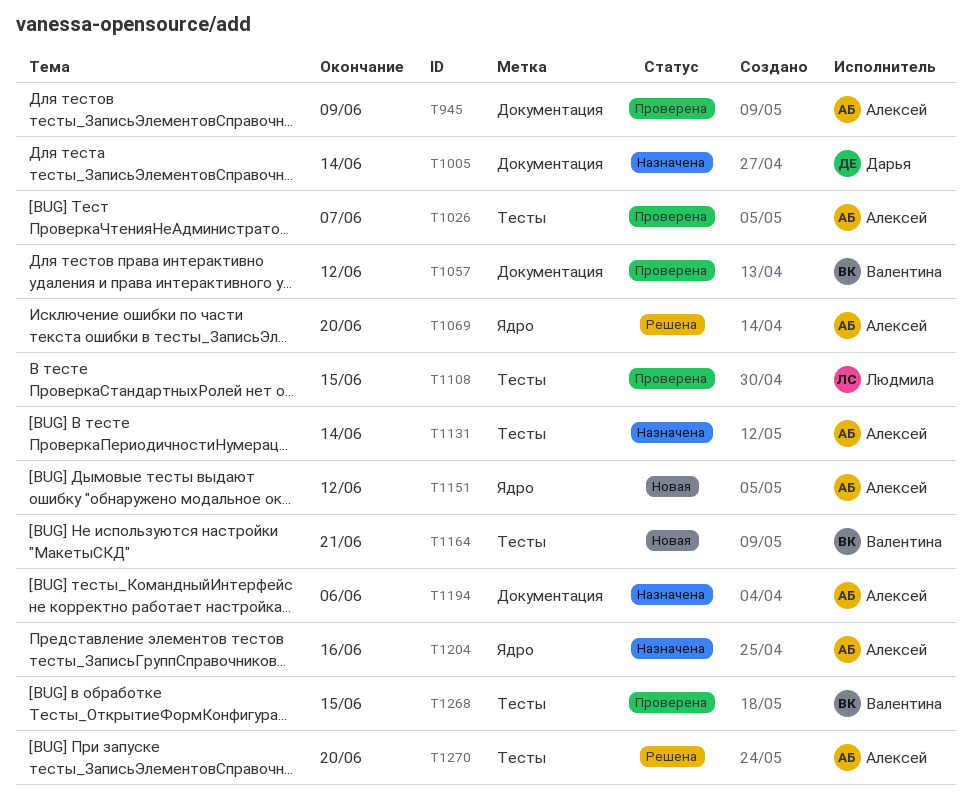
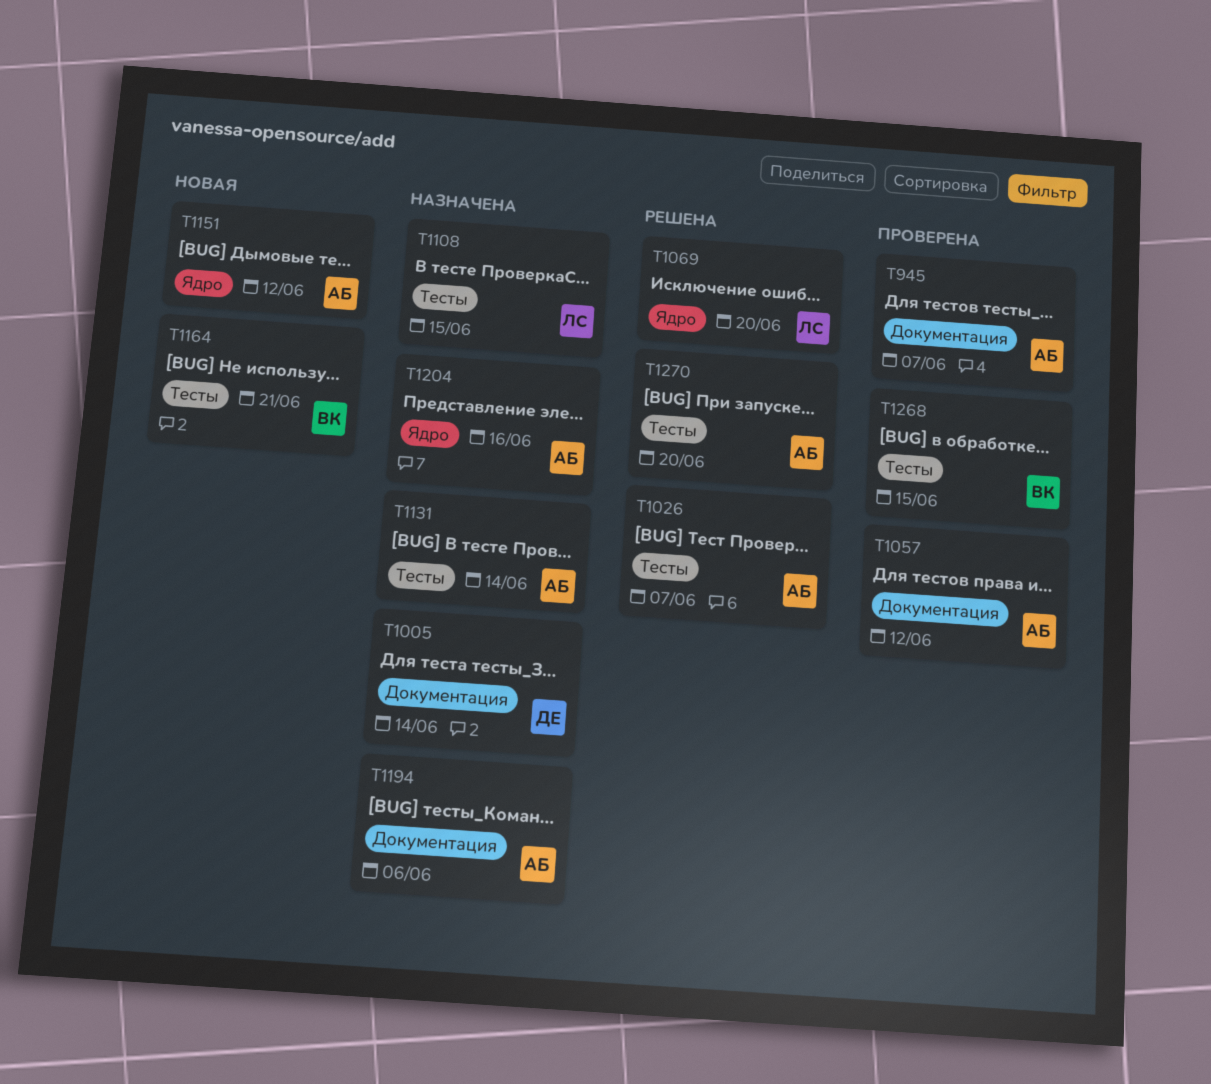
T945, due: Jun 9 -> Jun 7
T1026, status: Проверена -> Решена
T1057, owner: Валентина -> Алексей
T1069, owner: Алексей -> Людмила
T1108, status: Проверена -> Назначена

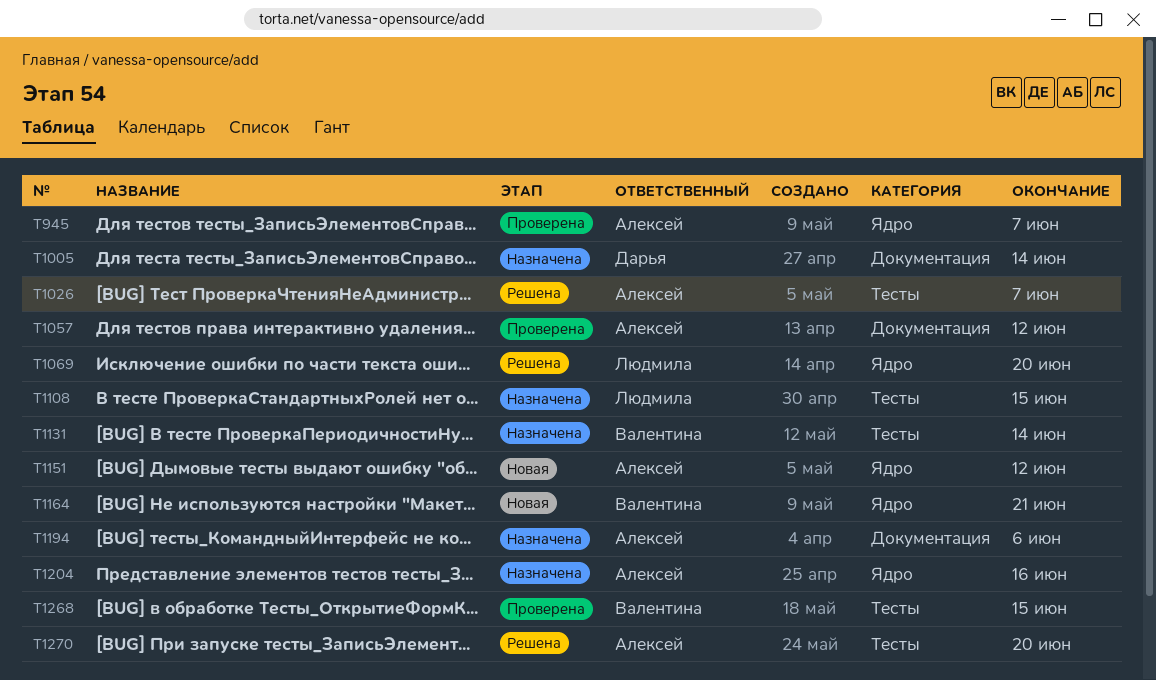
T945, label: Документация -> Ядро
T1131, owner: Алексей -> Валентина
T1164, label: Тесты -> Ядро

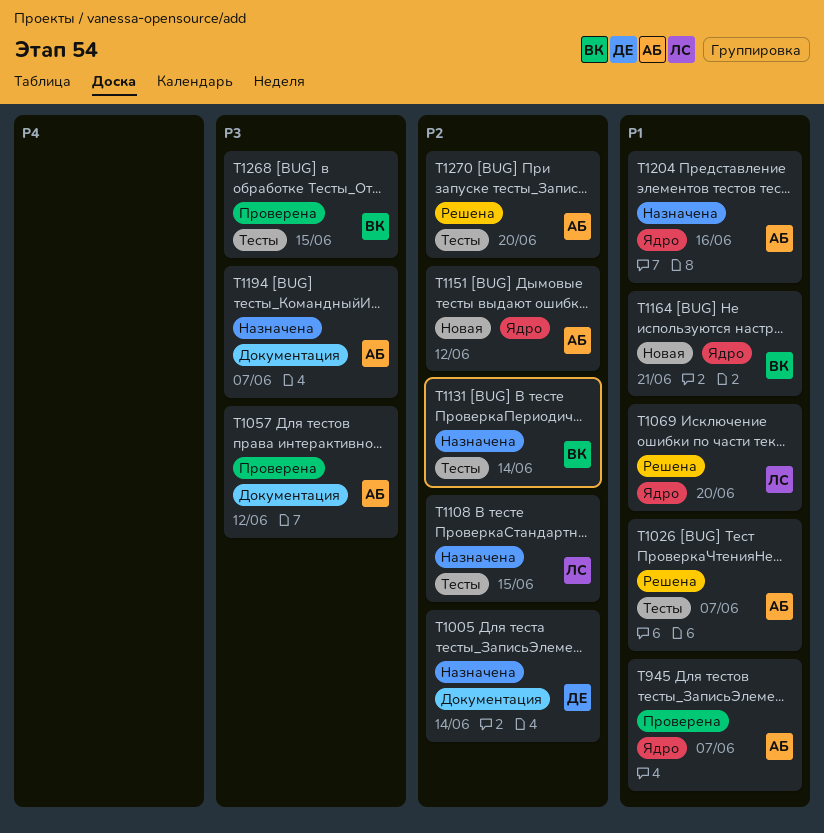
T1194, due: Jun 6 -> Jun 7

